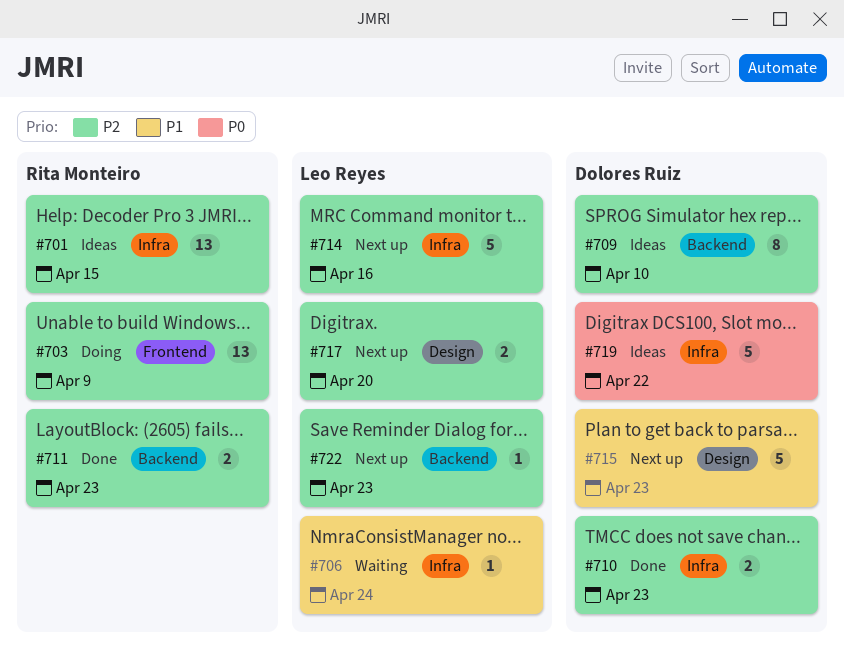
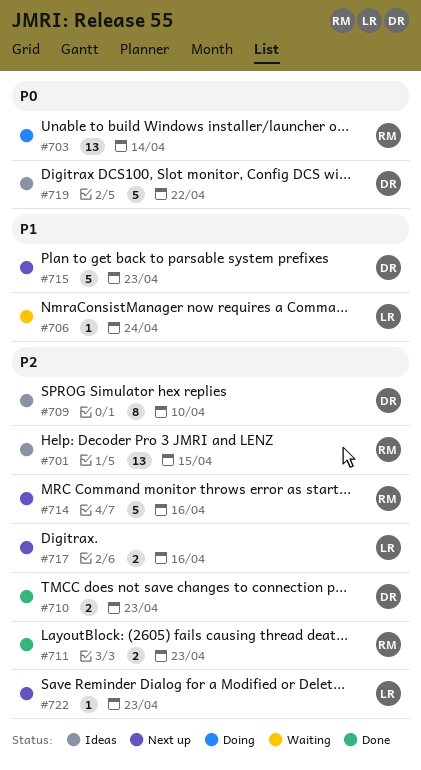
#703, priority: P2 -> P0
#703, due: Apr 9 -> Apr 14
#714, owner: Leo Reyes -> Rita Monteiro
#717, due: Apr 20 -> Apr 16

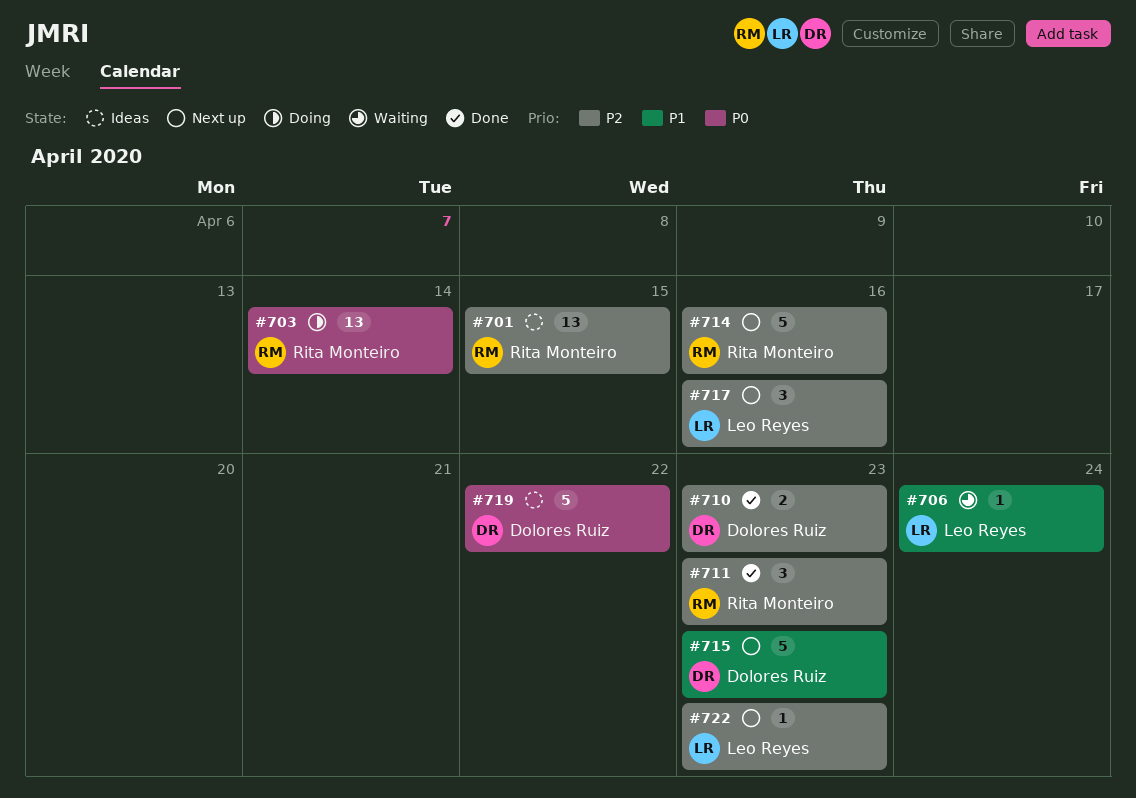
#709: present -> none
#711, estimate: 2 -> 3
#717, estimate: 2 -> 3

